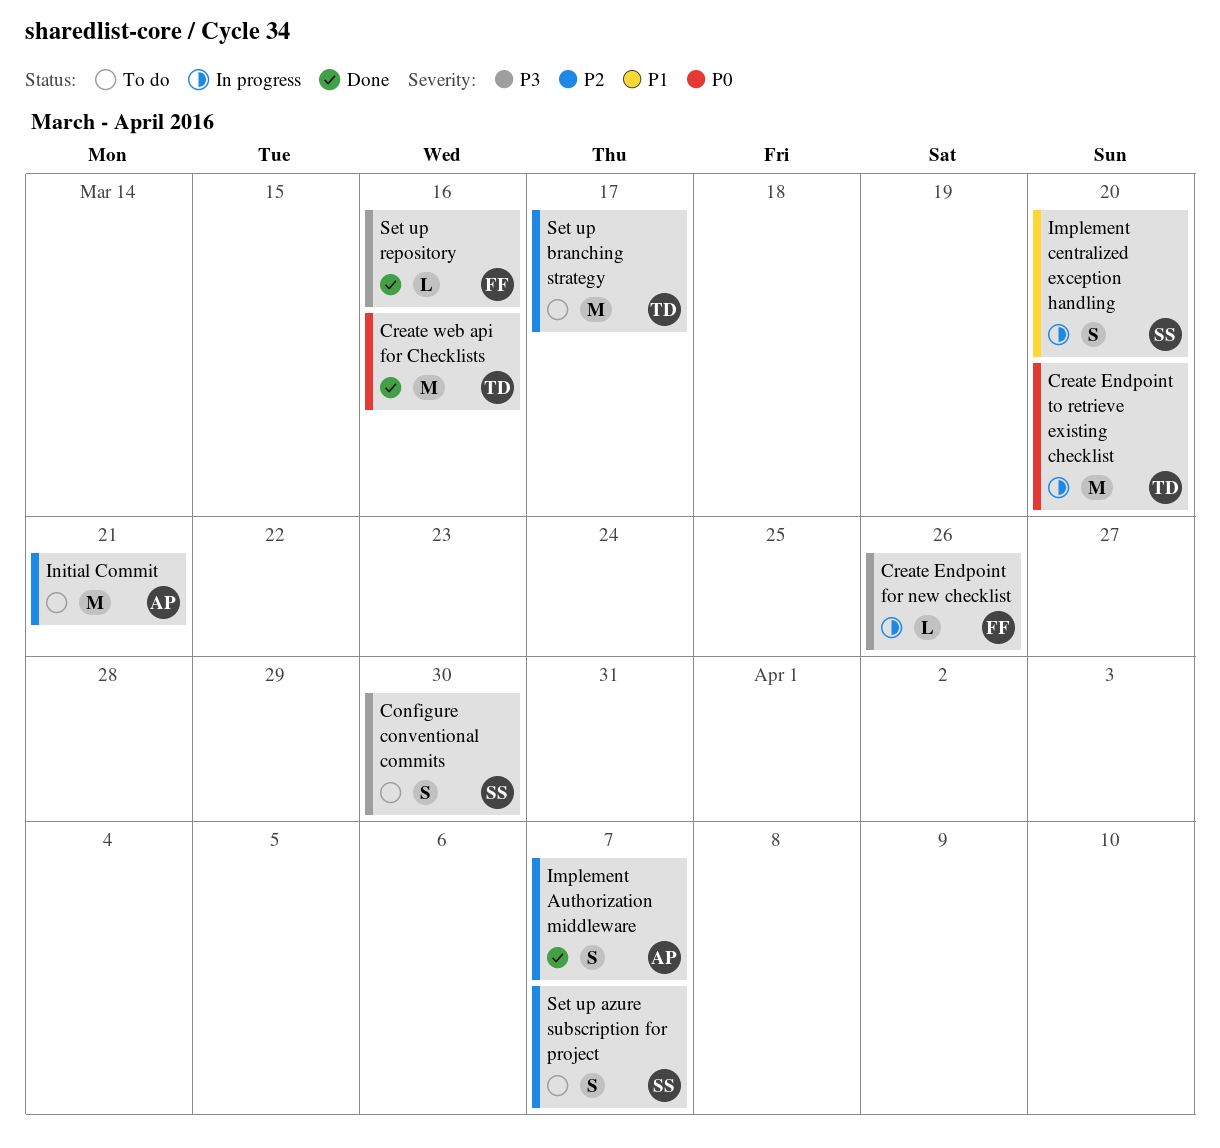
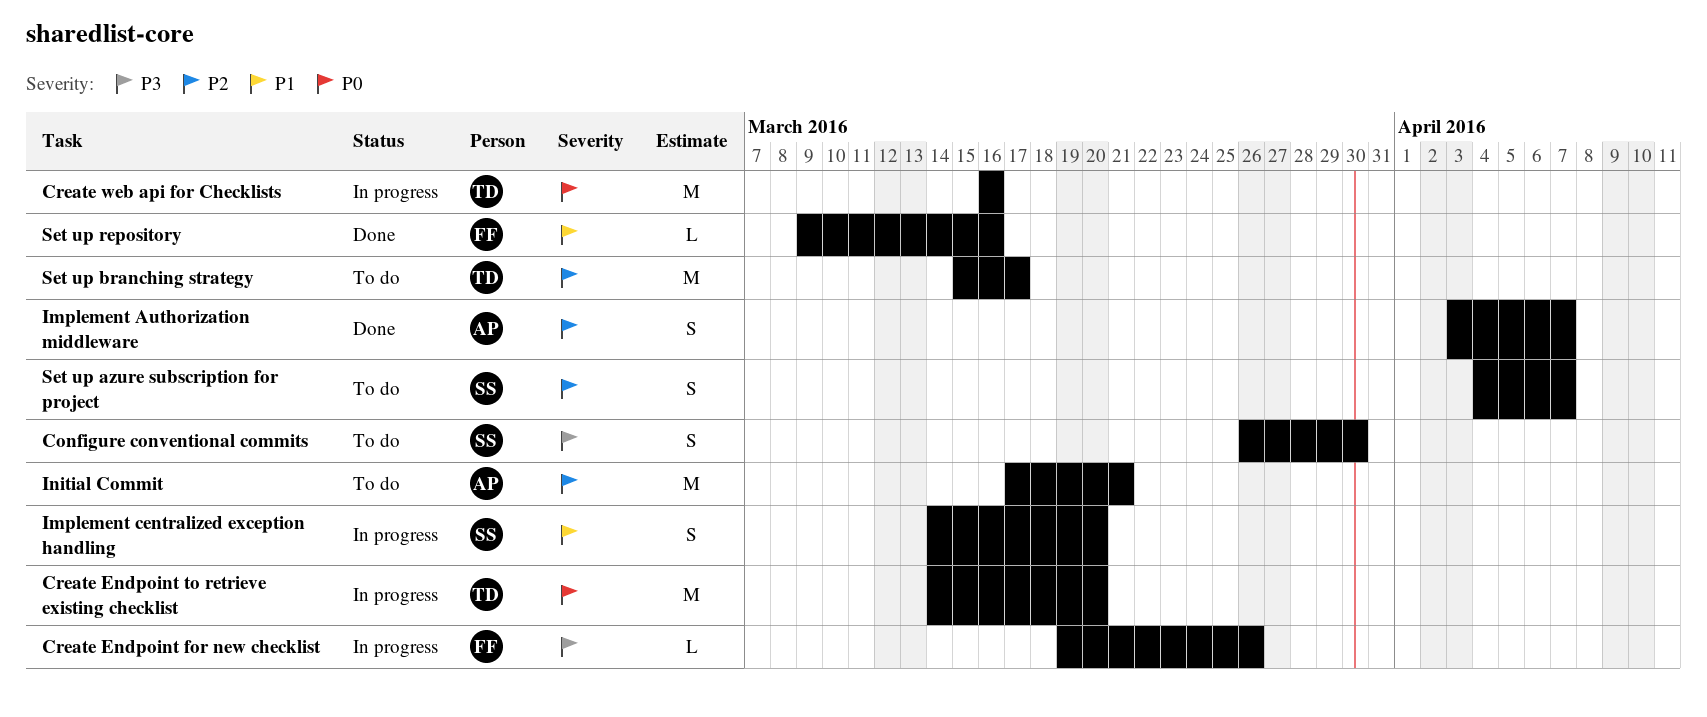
Create web api for Checklists, status: Done -> In progress
Set up repository, priority: P3 -> P1

